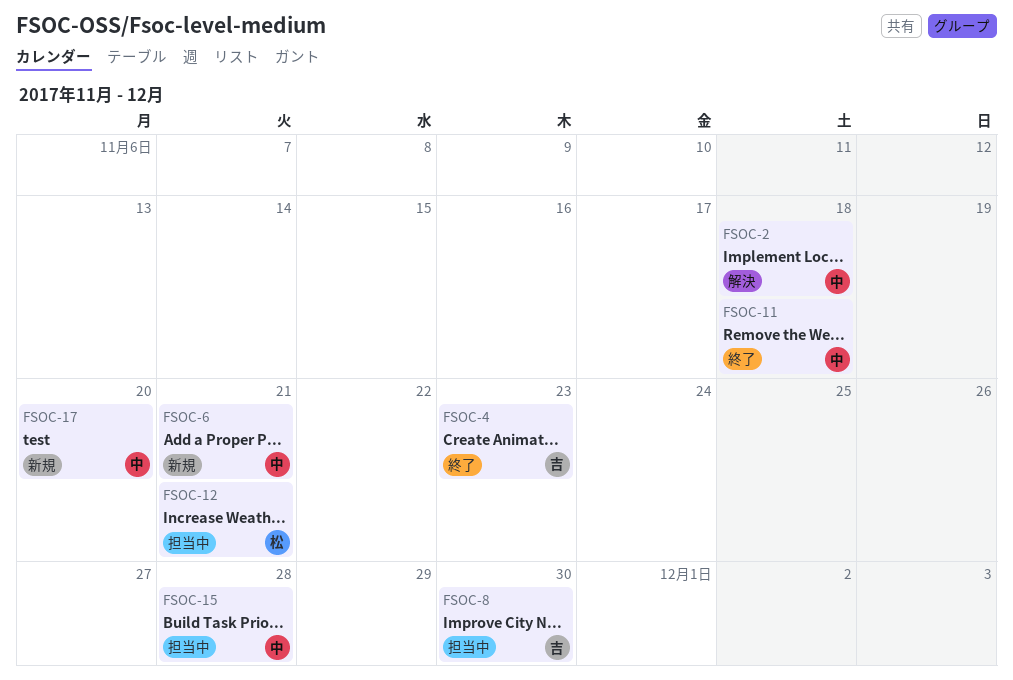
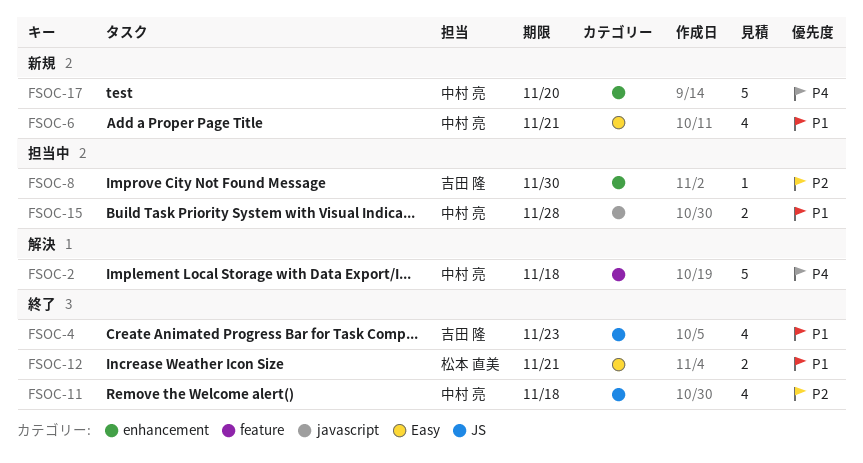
FSOC-12, status: 担当中 -> 終了

